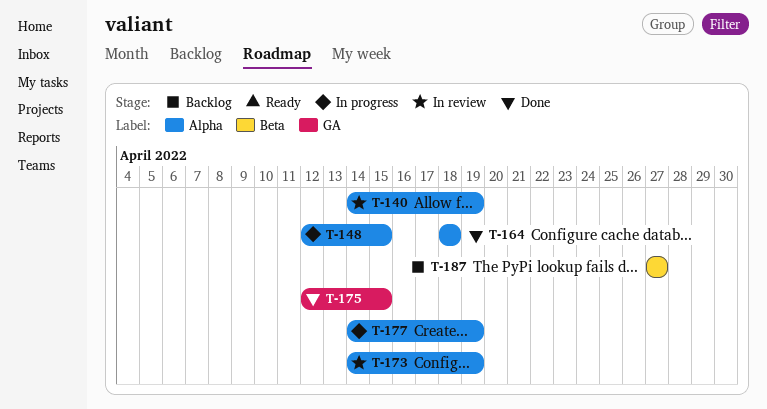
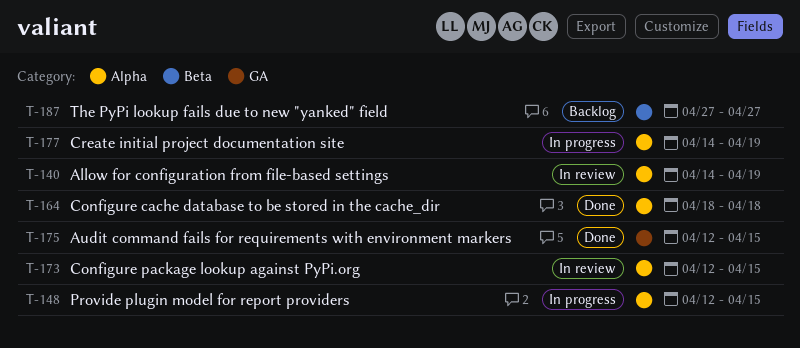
T-173, start: Apr 14 -> Apr 12
T-173, due: Apr 19 -> Apr 15

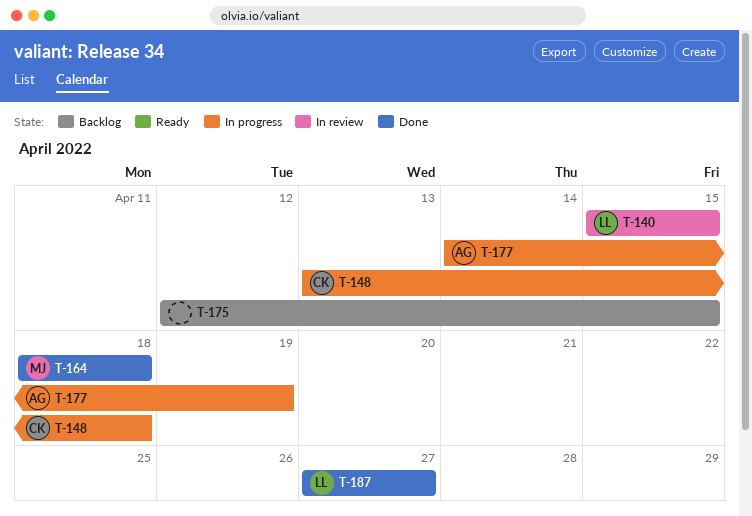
T-140, start: Apr 14 -> Apr 15
T-140, due: Apr 19 -> Apr 15
T-148, start: Apr 12 -> Apr 13
T-148, due: Apr 15 -> Apr 18
T-173: present -> none
T-175, status: Done -> Backlog
T-187, status: Backlog -> Done

